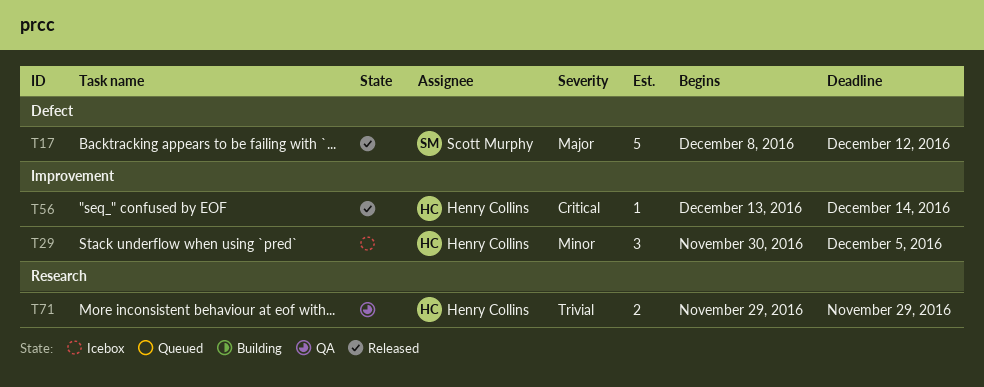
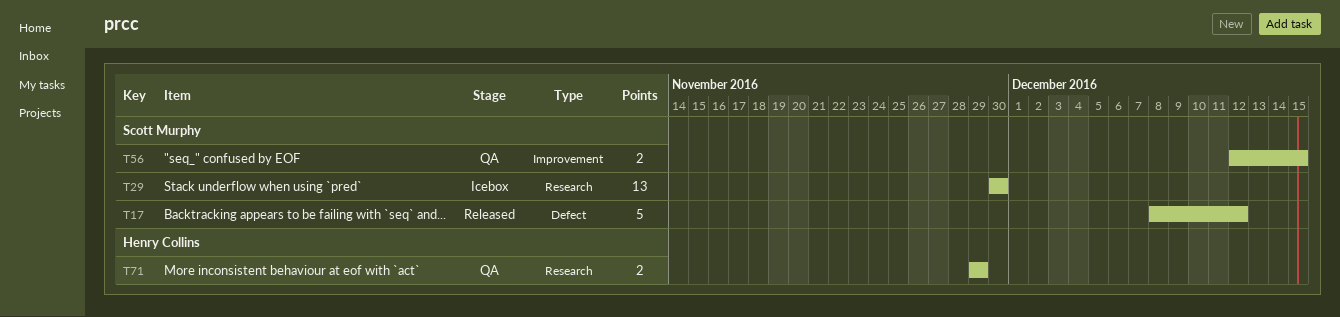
T29, owner: Henry Collins -> Scott Murphy
T29, label: Improvement -> Research
T29, estimate: 3 -> 13
T29, due: Dec 5 -> Nov 30
T56, status: Released -> QA
T56, owner: Henry Collins -> Scott Murphy
T56, estimate: 1 -> 2
T56, start: Dec 13 -> Dec 12
T56, due: Dec 14 -> Dec 15

